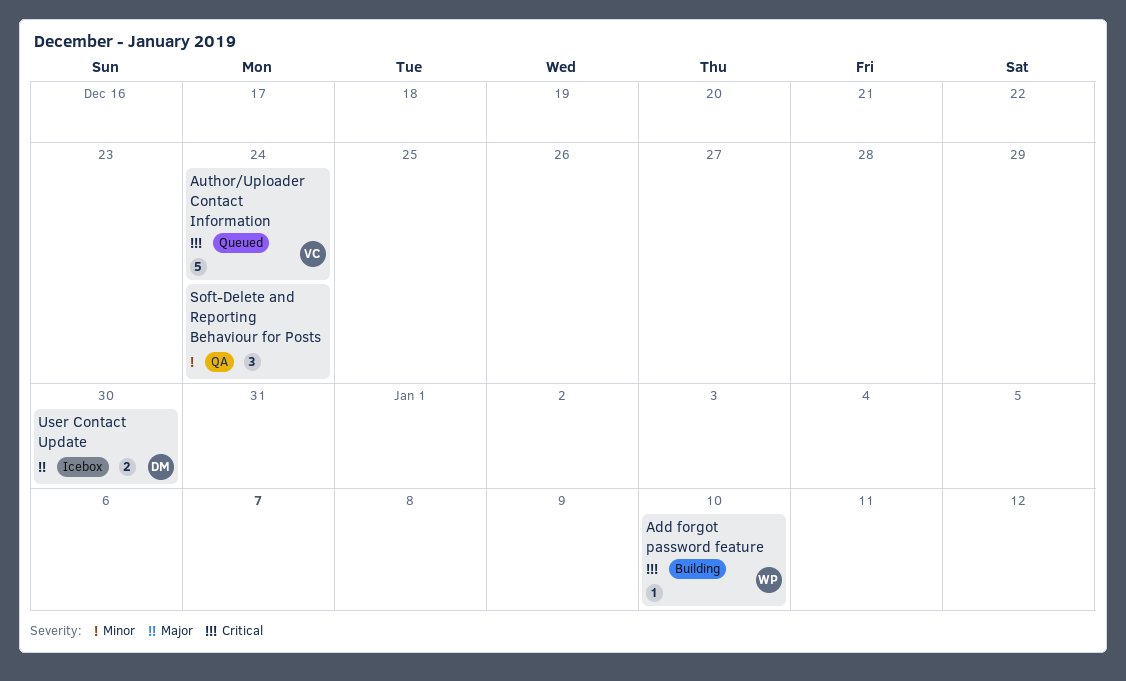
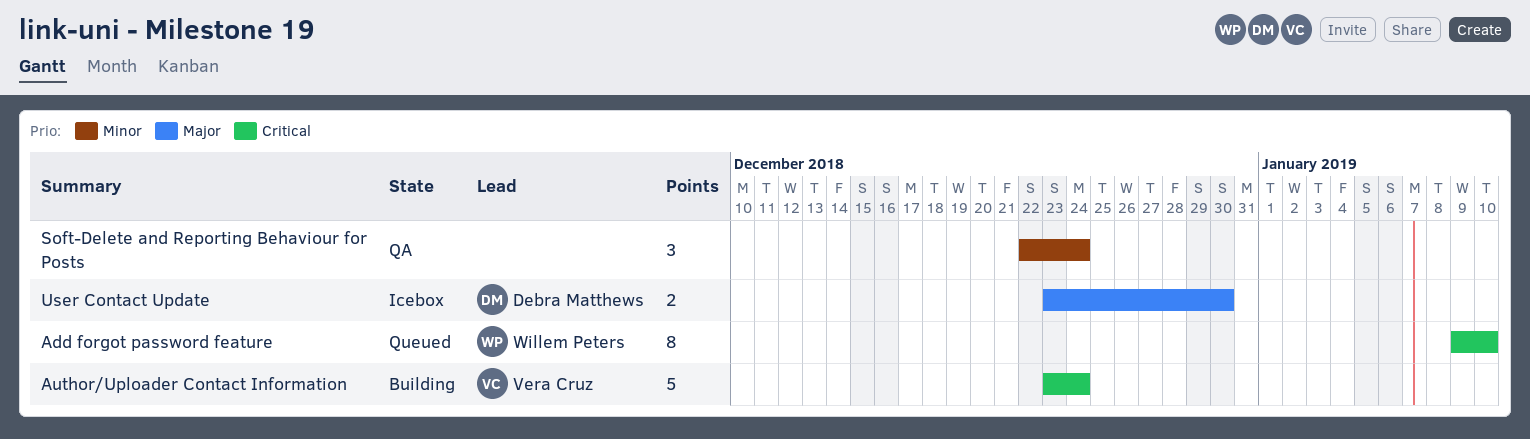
Add forgot password feature, status: Building -> Queued
Add forgot password feature, estimate: 1 -> 8
Author/Uploader Contact Information, status: Queued -> Building

